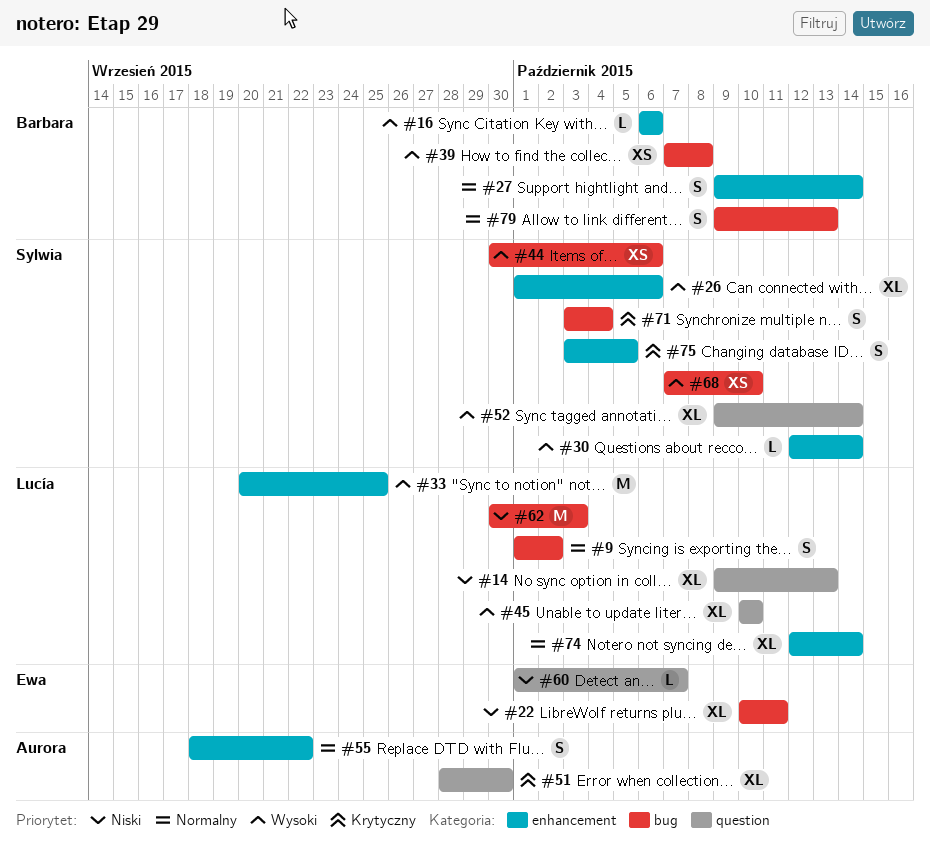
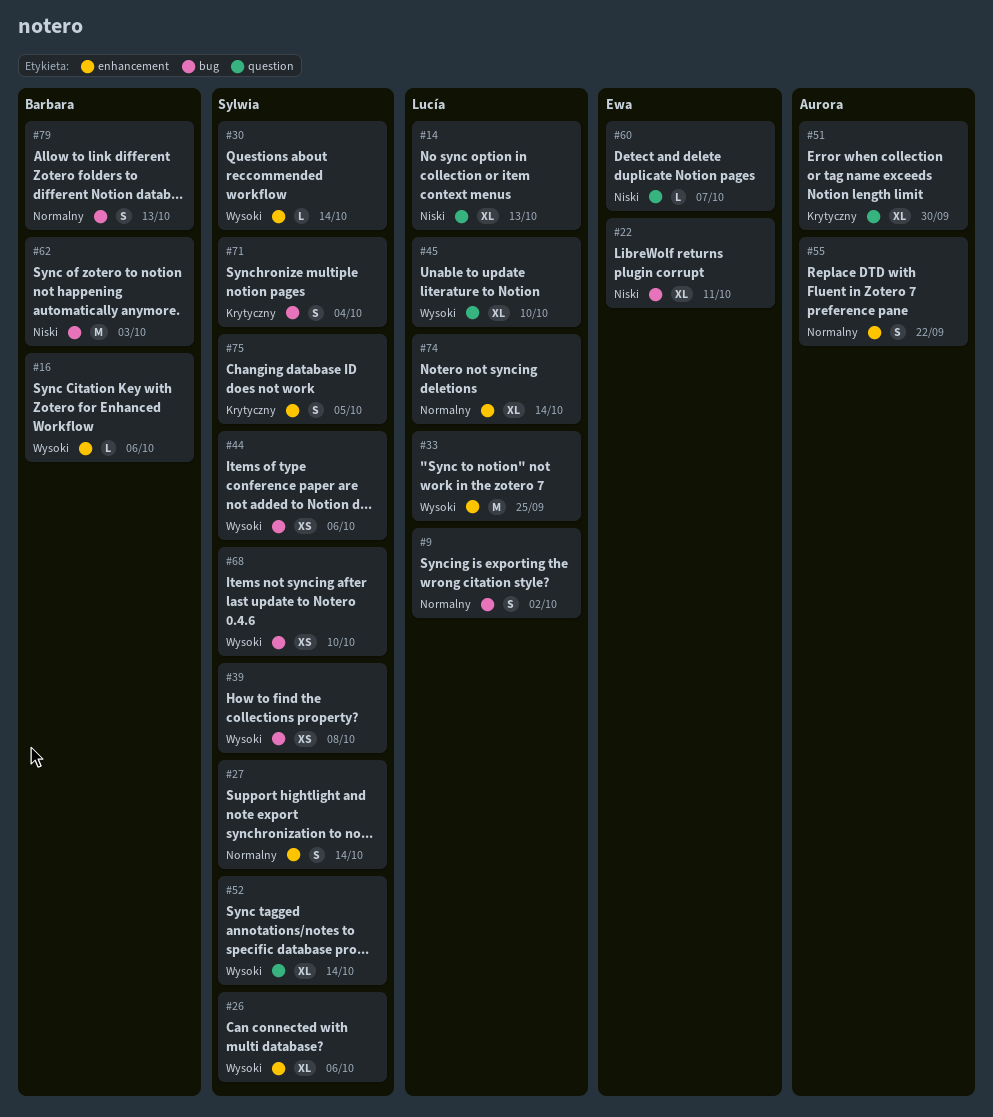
#27, owner: Barbara -> Sylwia
#39, owner: Barbara -> Sylwia
#62, owner: Lucía -> Barbara

